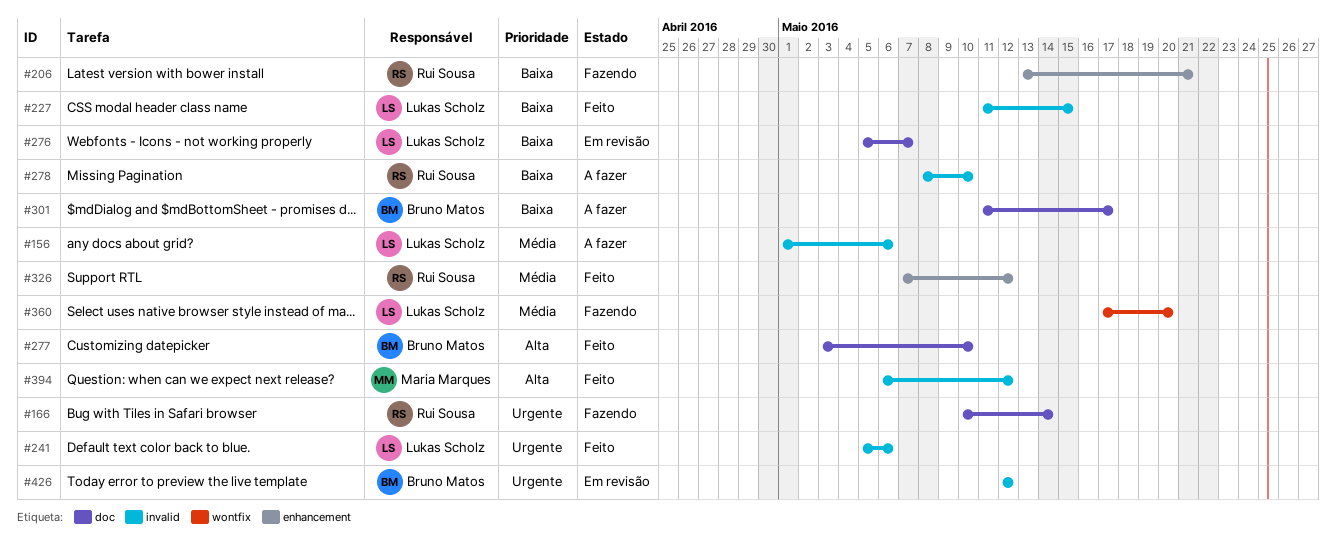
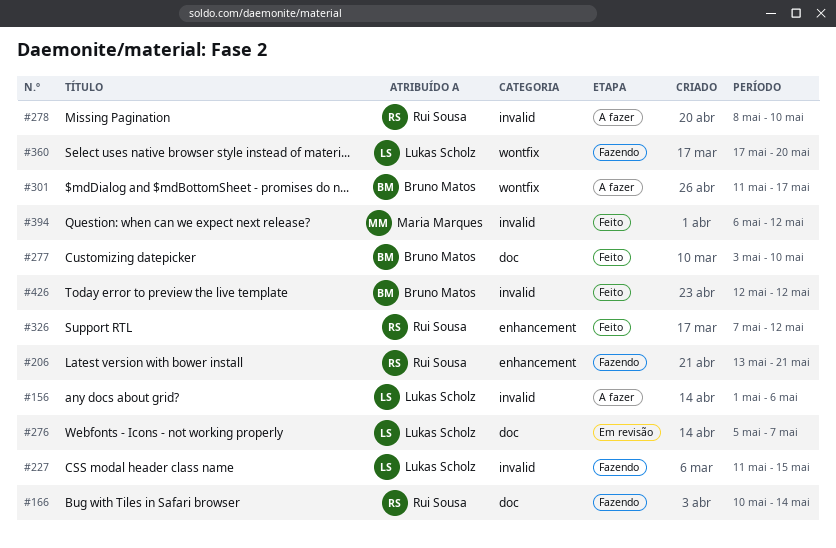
#227, status: Feito -> Fazendo
#241: present -> none
#301, label: doc -> wontfix
#426, status: Em revisão -> Feito

